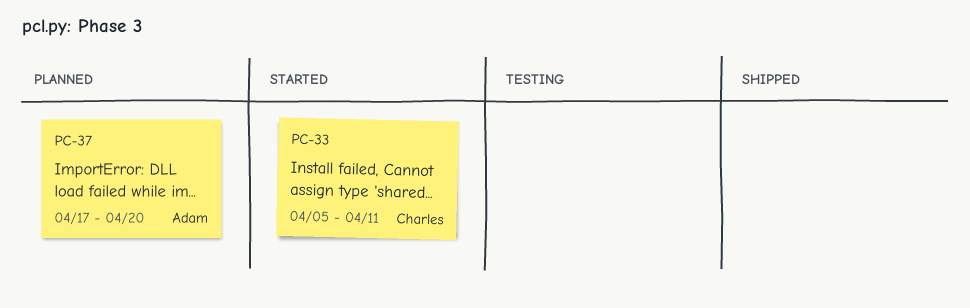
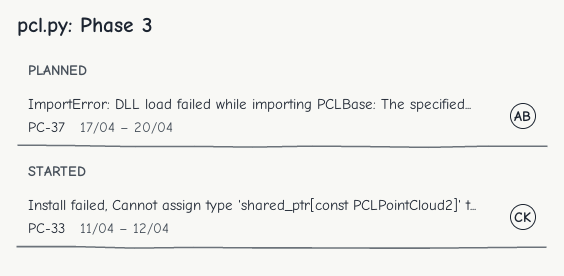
PC-33, start: Apr 5 -> Apr 11
PC-33, due: Apr 11 -> Apr 12

